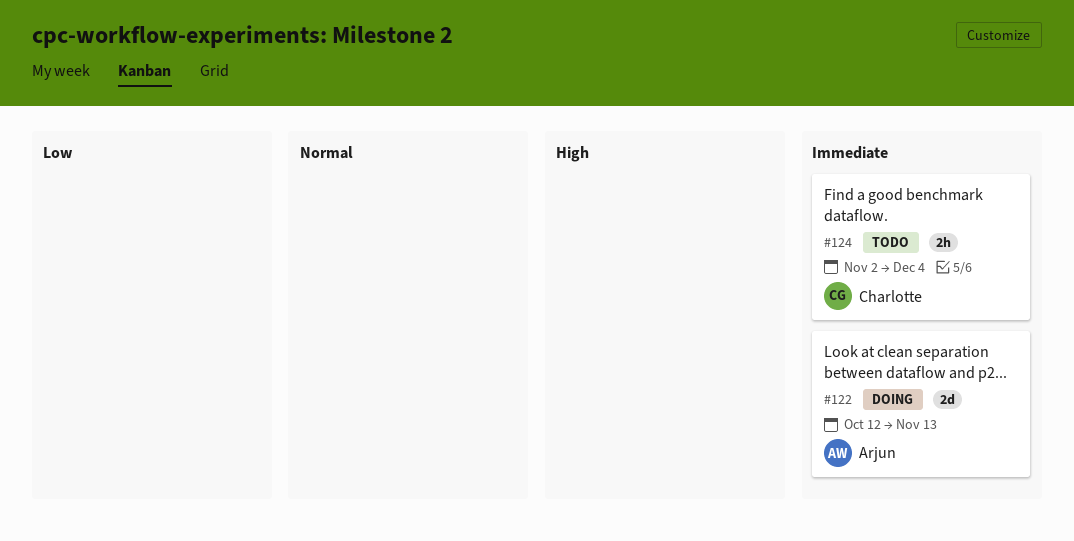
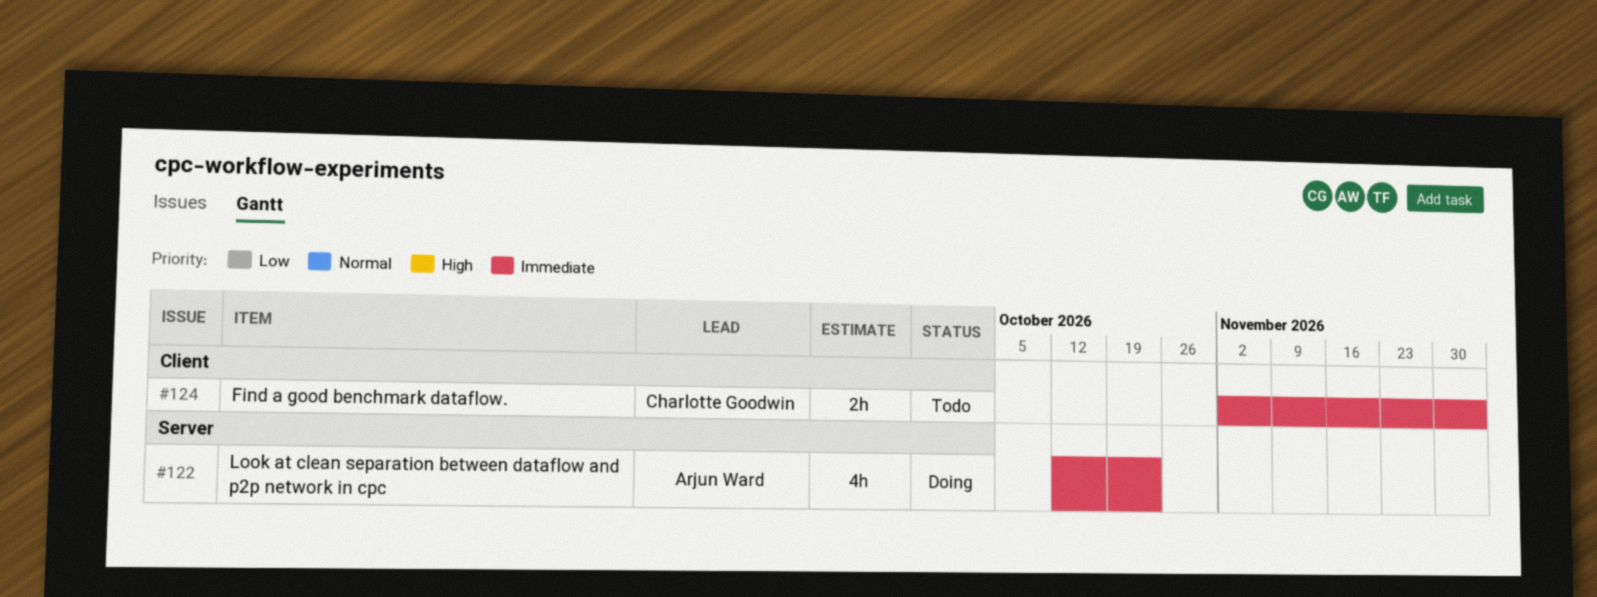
#122, estimate: 2d -> 4h
#122, due: Nov 13 -> Oct 23

